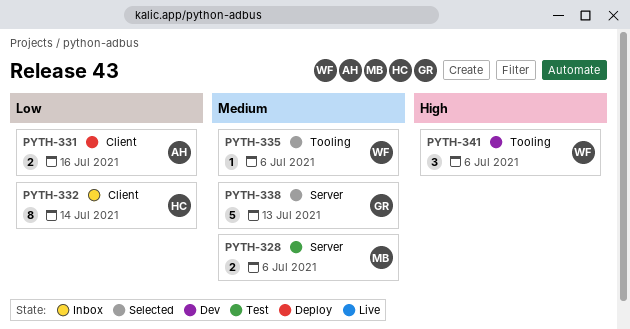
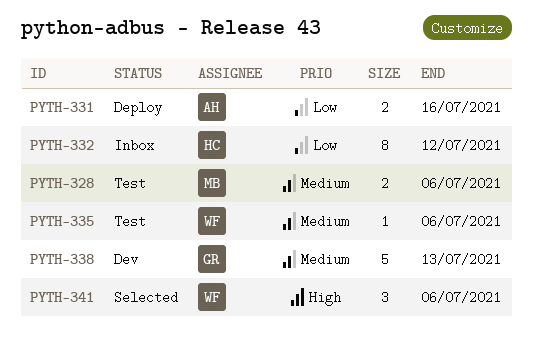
PYTH-332, due: Jul 14 -> Jul 12
PYTH-335, status: Selected -> Test
PYTH-338, status: Selected -> Dev
PYTH-341, status: Dev -> Selected

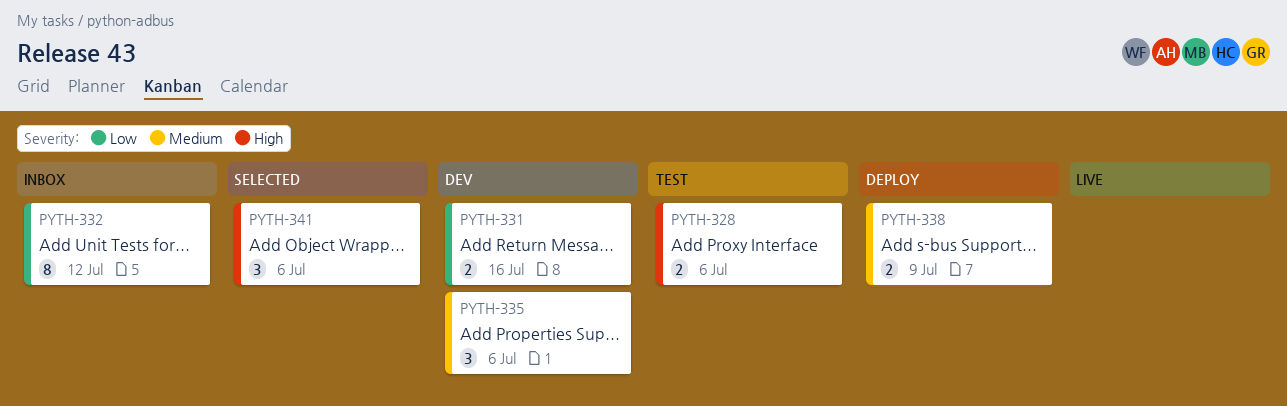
PYTH-328, priority: Medium -> High
PYTH-331, status: Deploy -> Dev
PYTH-335, status: Test -> Dev
PYTH-335, estimate: 1 -> 3
PYTH-338, status: Dev -> Deploy
PYTH-338, estimate: 5 -> 2
PYTH-338, due: Jul 13 -> Jul 9

